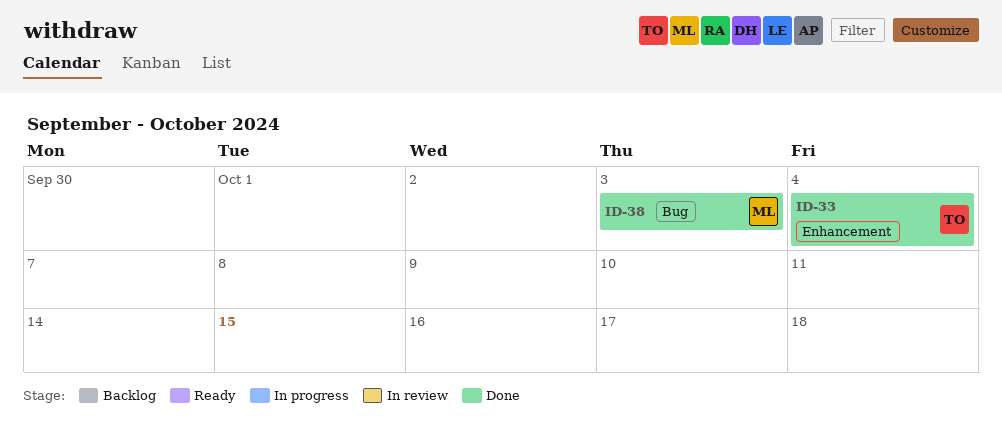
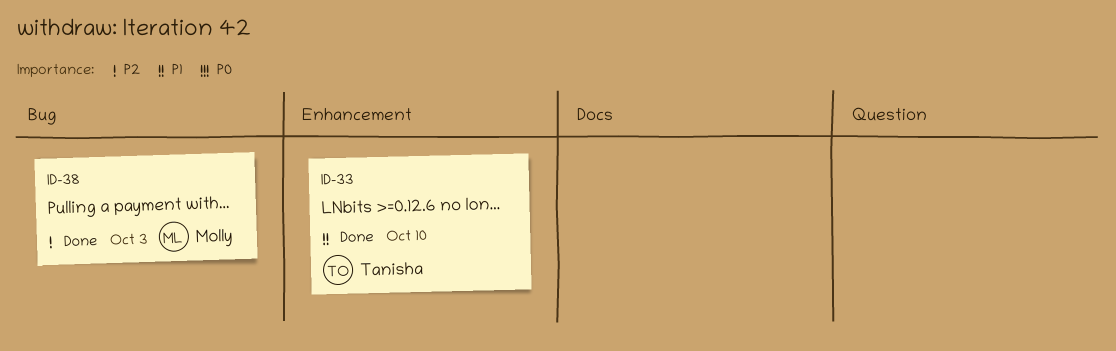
ID-33, due: Oct 4 -> Oct 10

